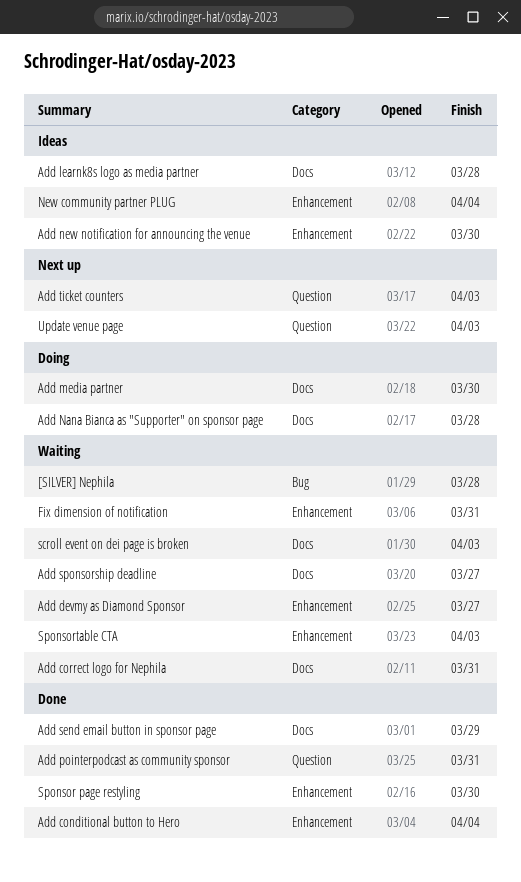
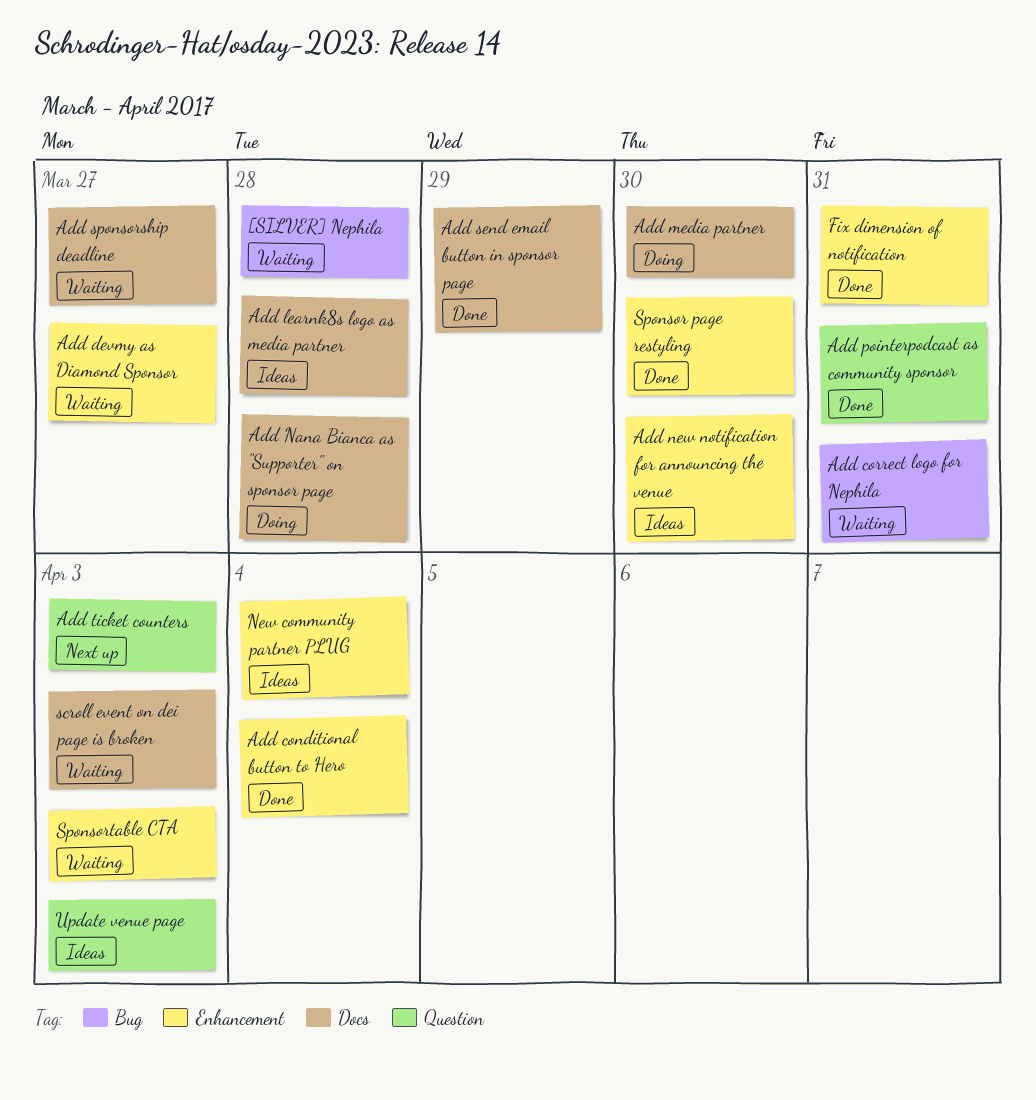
Add correct logo for Nephila, label: Docs -> Bug
Fix dimension of notification, status: Waiting -> Done
Update venue page, status: Next up -> Ideas

